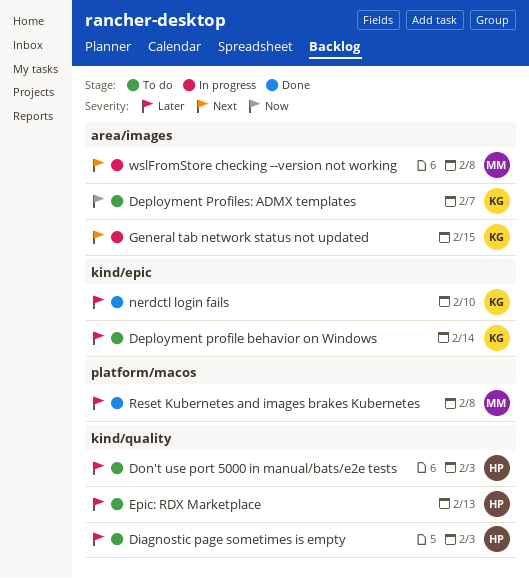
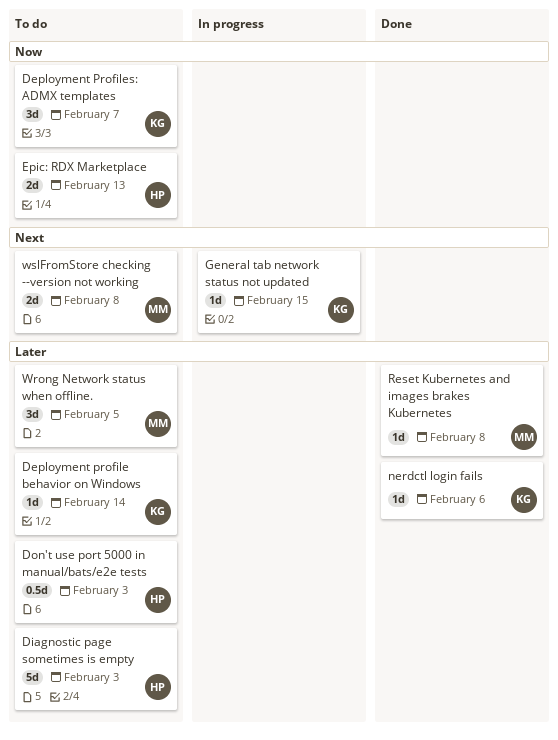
Epic: RDX Marketplace, priority: Later -> Now
nerdctl login fails, due: Feb 10 -> Feb 6
Wrong Network status when offline.: none -> present
wslFromStore checking --version not working, status: In progress -> To do

